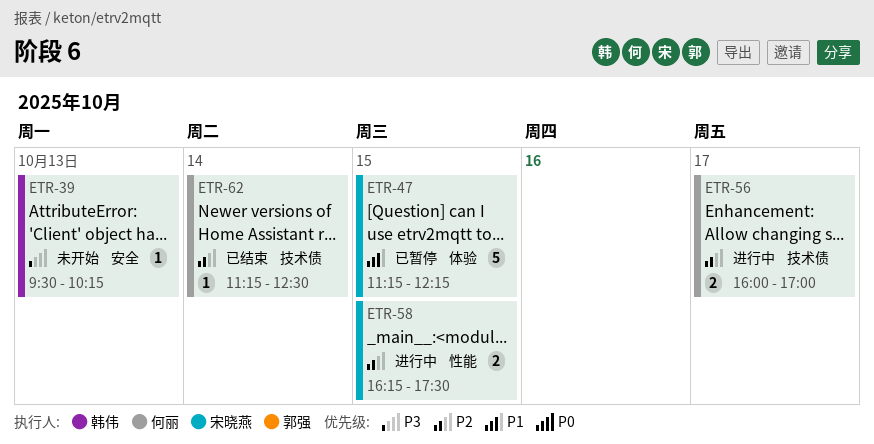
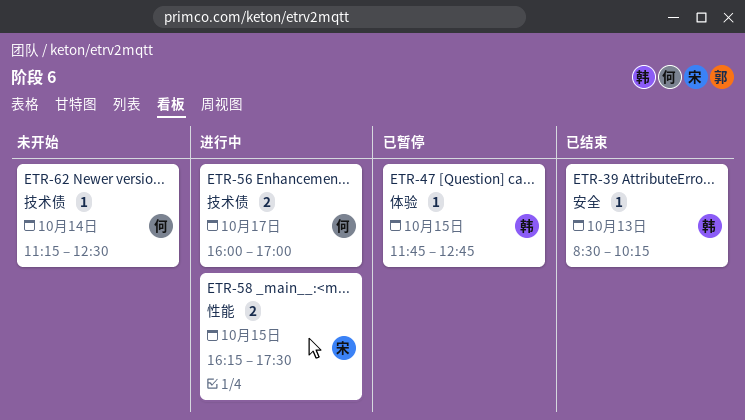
ETR-39, status: 未开始 -> 已结束
ETR-39, begins: 09:30 -> 08:30
ETR-47, owner: 宋晓燕 -> 韩伟
ETR-47, estimate: 5 -> 1
ETR-47, begins: 11:15 -> 11:45
ETR-47, ends: 12:15 -> 12:45
ETR-62, status: 已结束 -> 未开始

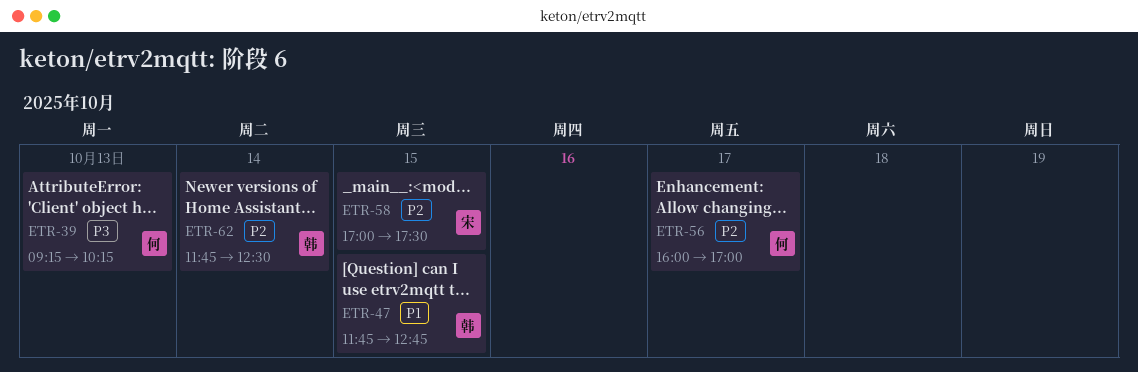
ETR-39, owner: 韩 -> 何
ETR-39, begins: 08:30 -> 09:15
ETR-58, begins: 16:15 -> 17:00
ETR-62, owner: 何 -> 韩
ETR-62, begins: 11:15 -> 11:45

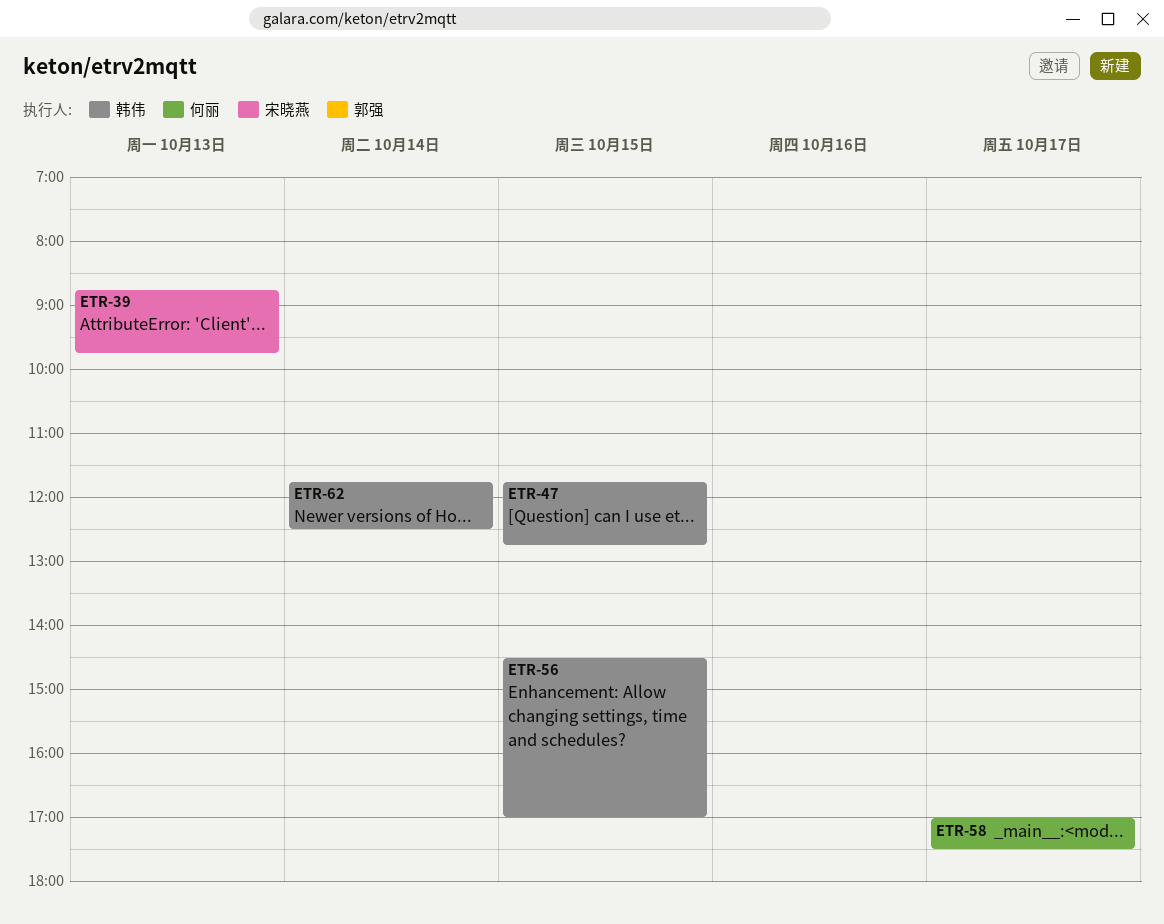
ETR-39, owner: 何丽 -> 宋晓燕
ETR-39, begins: 09:15 -> 08:45
ETR-39, ends: 10:15 -> 09:45
ETR-56, owner: 何丽 -> 韩伟
ETR-56, day: Oct 17 -> Oct 15
ETR-56, begins: 16:00 -> 14:30
ETR-58, owner: 宋晓燕 -> 何丽
ETR-58, day: Oct 15 -> Oct 17

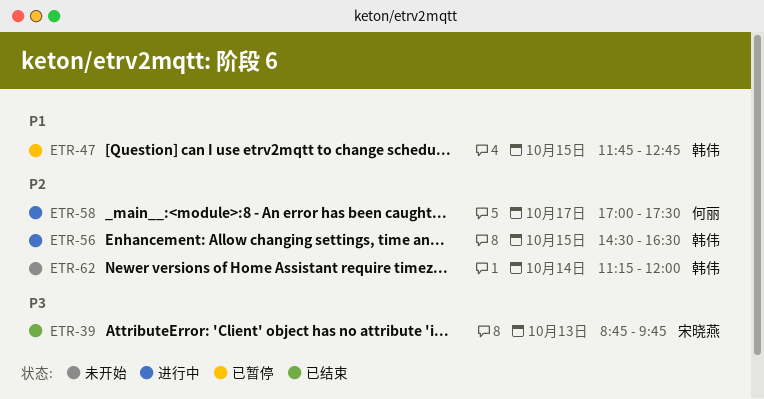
ETR-56, ends: 17:00 -> 16:30
ETR-62, begins: 11:45 -> 11:15
ETR-62, ends: 12:30 -> 12:00

